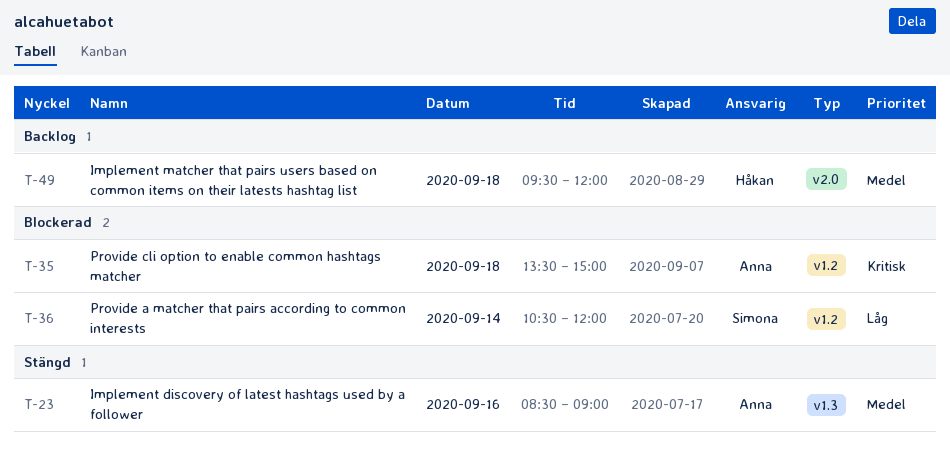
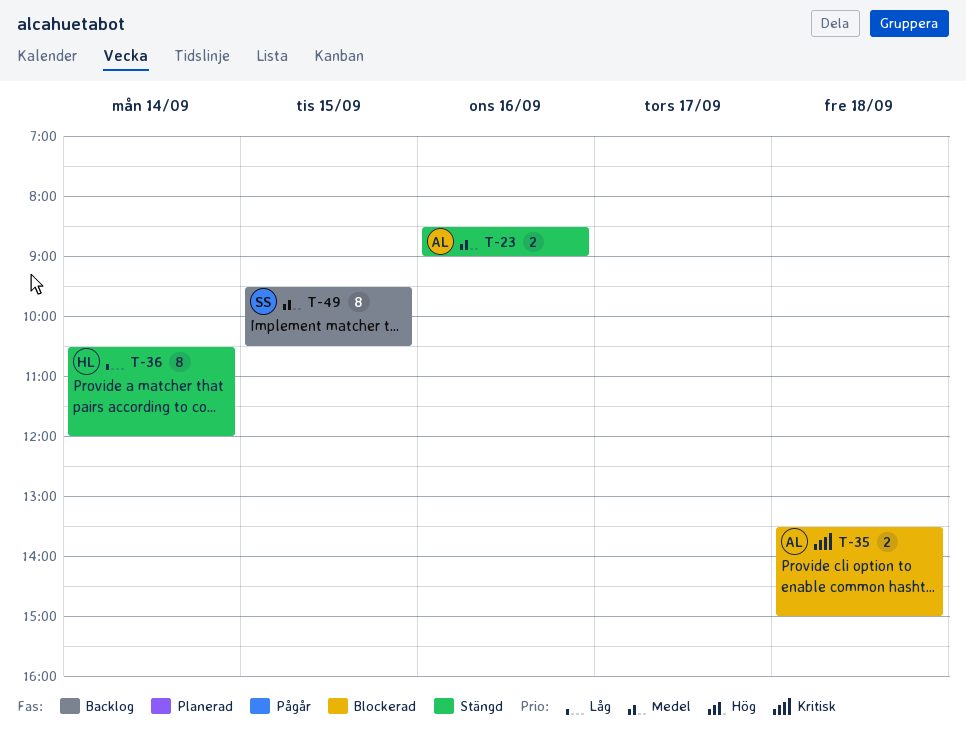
T-36, status: Blockerad -> Stängd
T-36, owner: Simona -> Håkan
T-49, owner: Håkan -> Simona
T-49, day: Sep 18 -> Sep 15
T-49, ends: 12:00 -> 10:30

